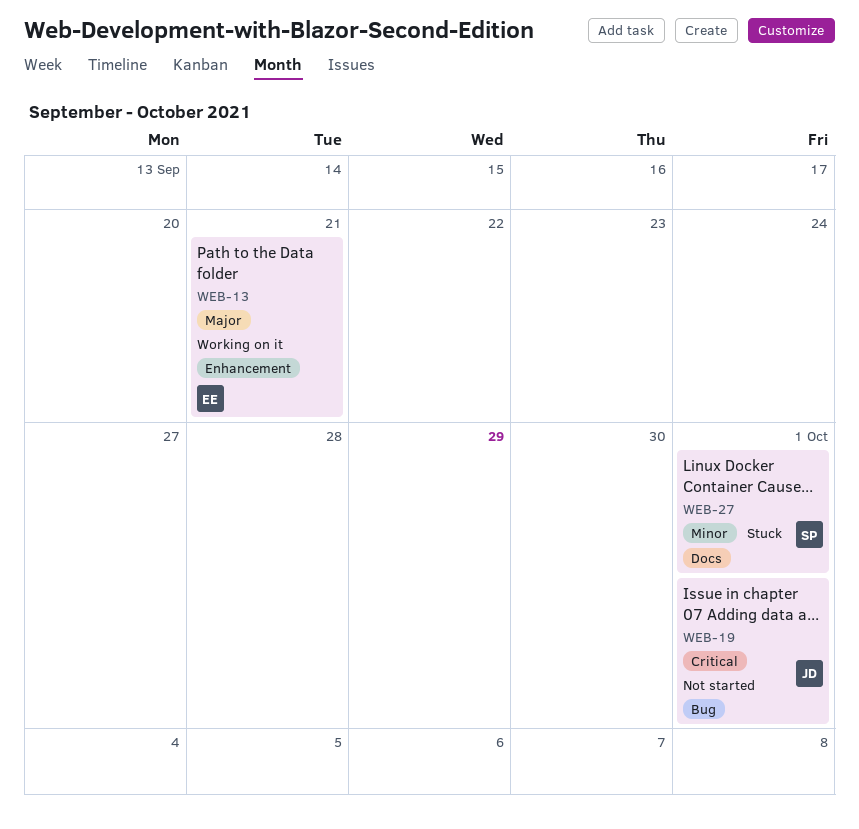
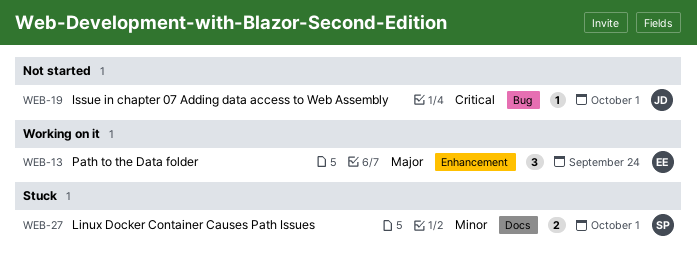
WEB-13, due: Sep 21 -> Sep 24

